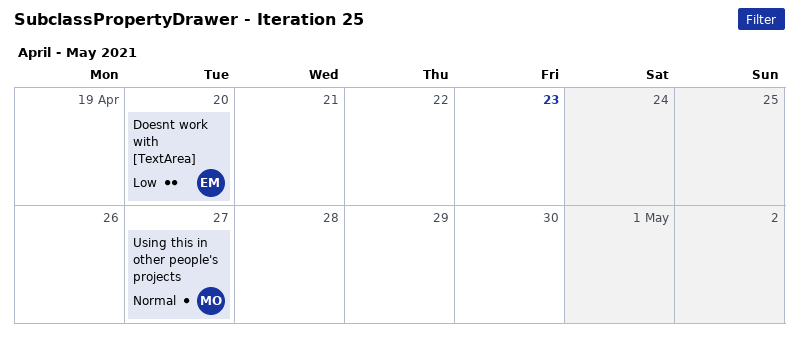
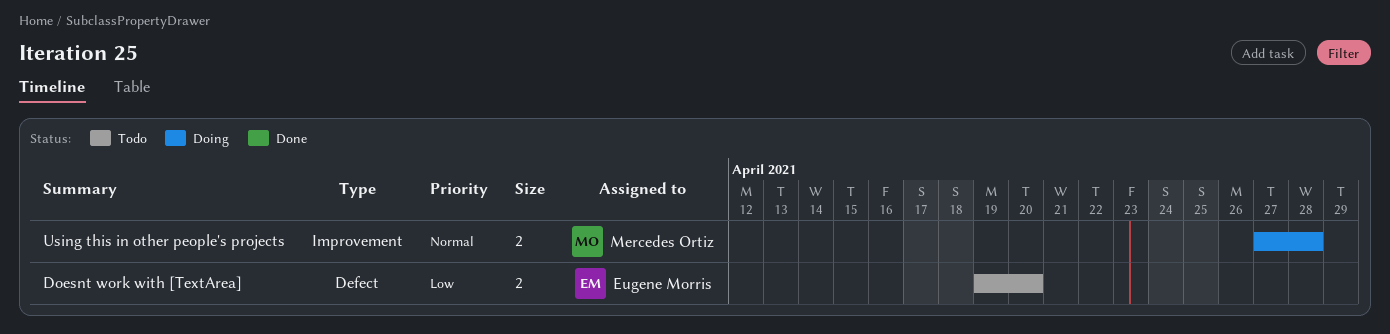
Using this in other people's projects, estimate: 1 -> 2
Using this in other people's projects, due: Apr 27 -> Apr 28

